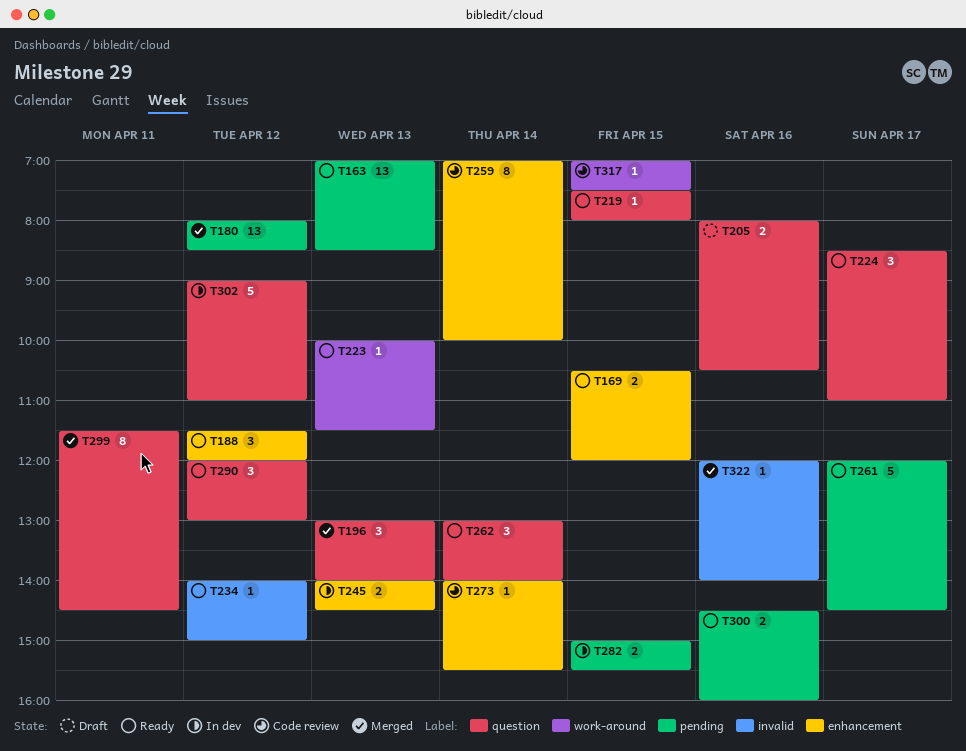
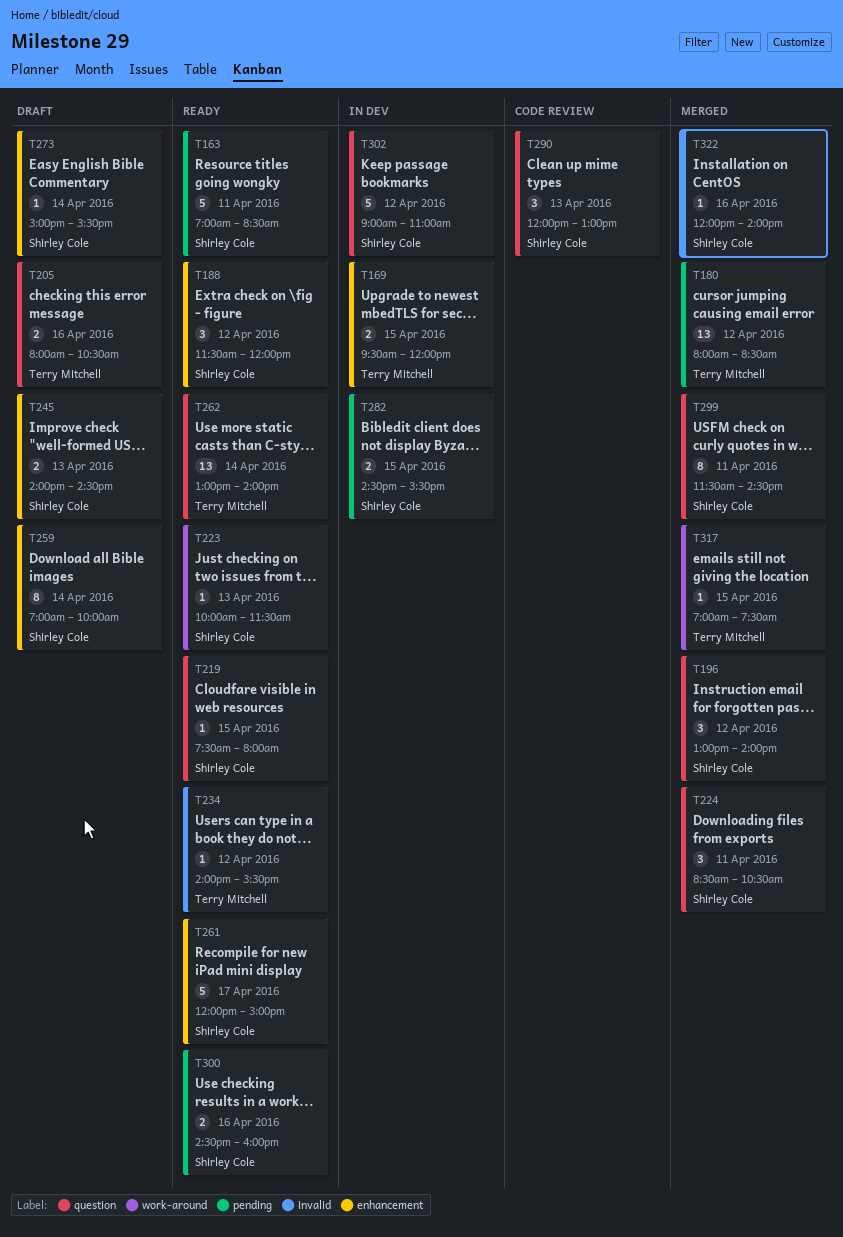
T163, estimate: 13 -> 5
T163, day: Apr 13 -> Apr 11
T169, status: Ready -> In dev
T169, begins: 10:30 -> 09:30
T196, day: Apr 13 -> Apr 12
T224, status: Ready -> Merged
T224, day: Apr 17 -> Apr 11
T224, ends: 11:00 -> 10:30
T234, ends: 15:00 -> 15:30
T245, status: In dev -> Draft
T259, status: Code review -> Draft
T261, label: pending -> enhancement
T261, ends: 14:30 -> 15:00
T262, estimate: 3 -> 13
T273, status: Code review -> Draft
T273, begins: 14:00 -> 15:00
T282, begins: 15:00 -> 14:30
T290, status: Ready -> Code review
T290, day: Apr 12 -> Apr 13
T317, status: Code review -> Merged

